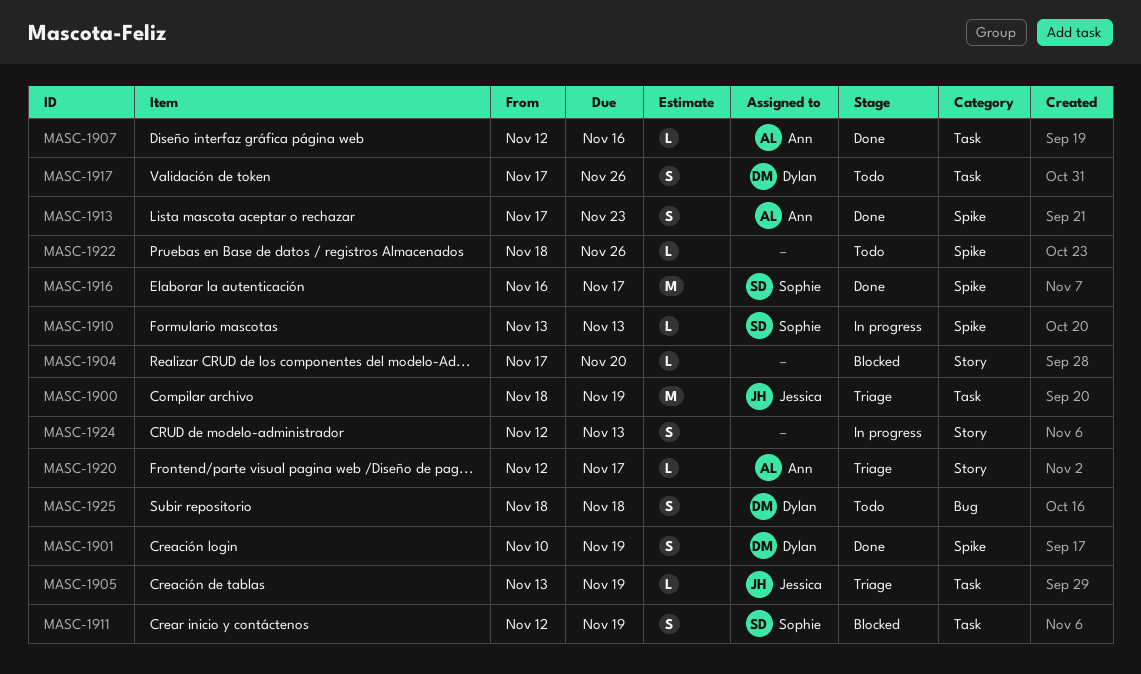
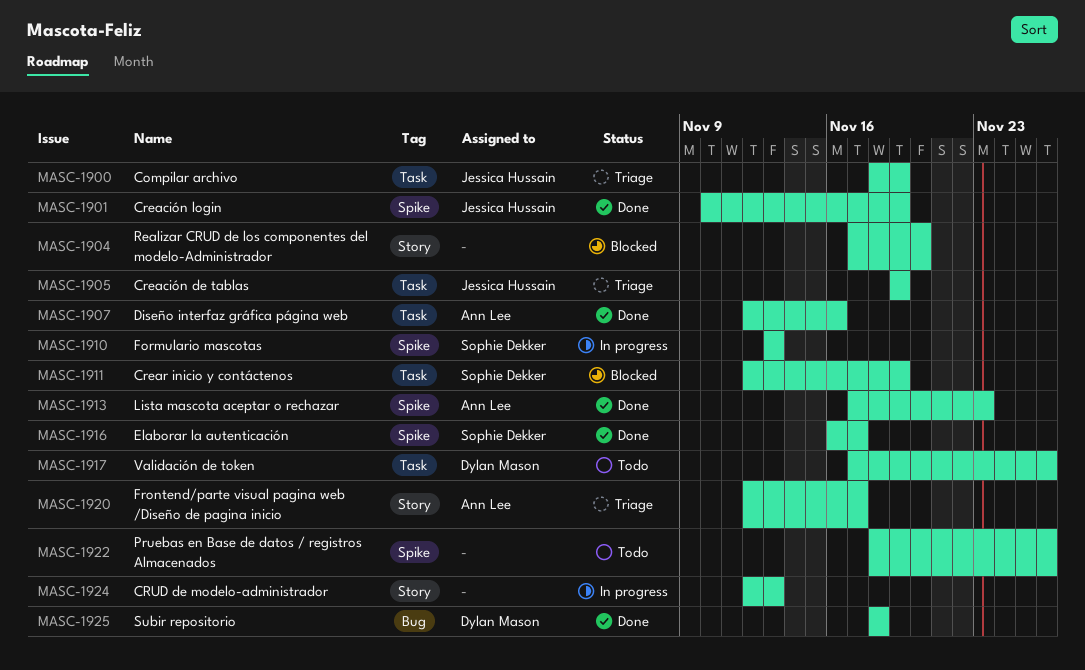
MASC-1901, owner: Dylan Mason -> Jessica Hussain
MASC-1905, start: Nov 13 -> Nov 19
MASC-1925, status: Todo -> Done

